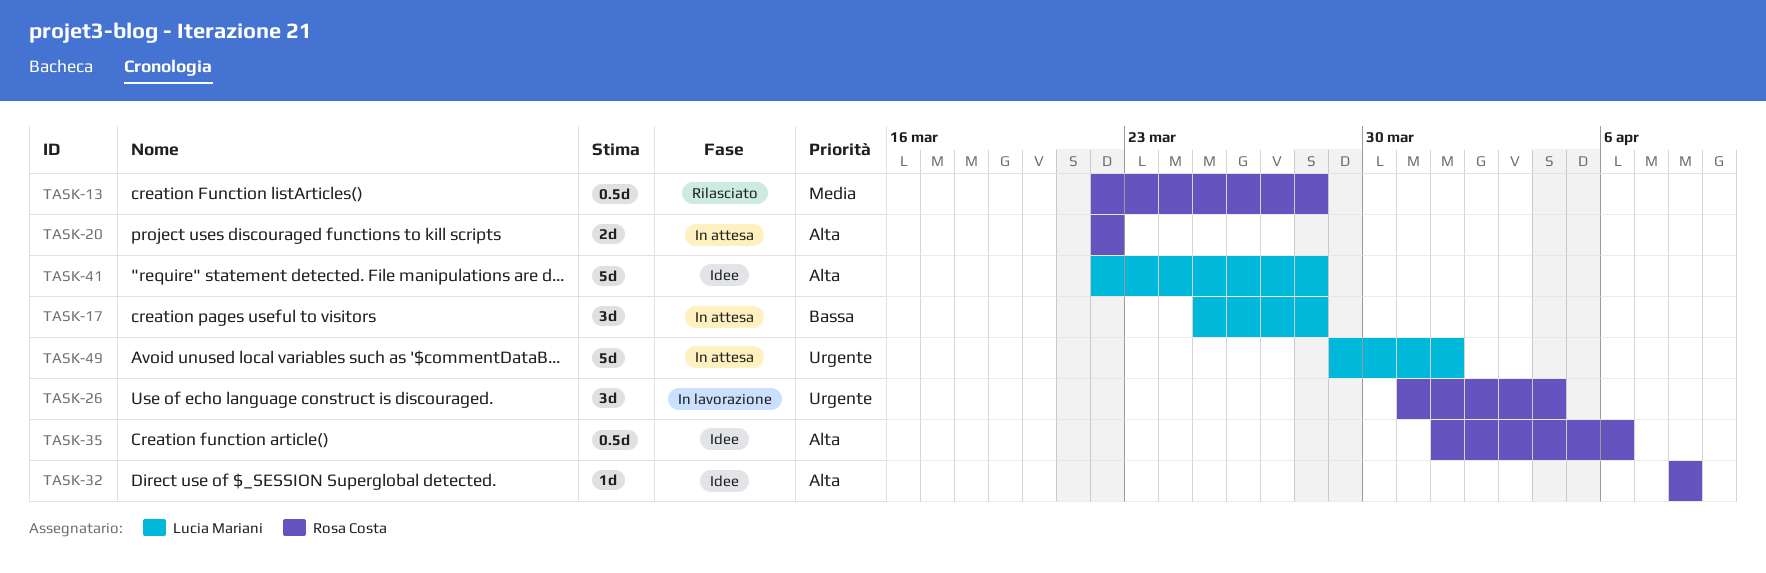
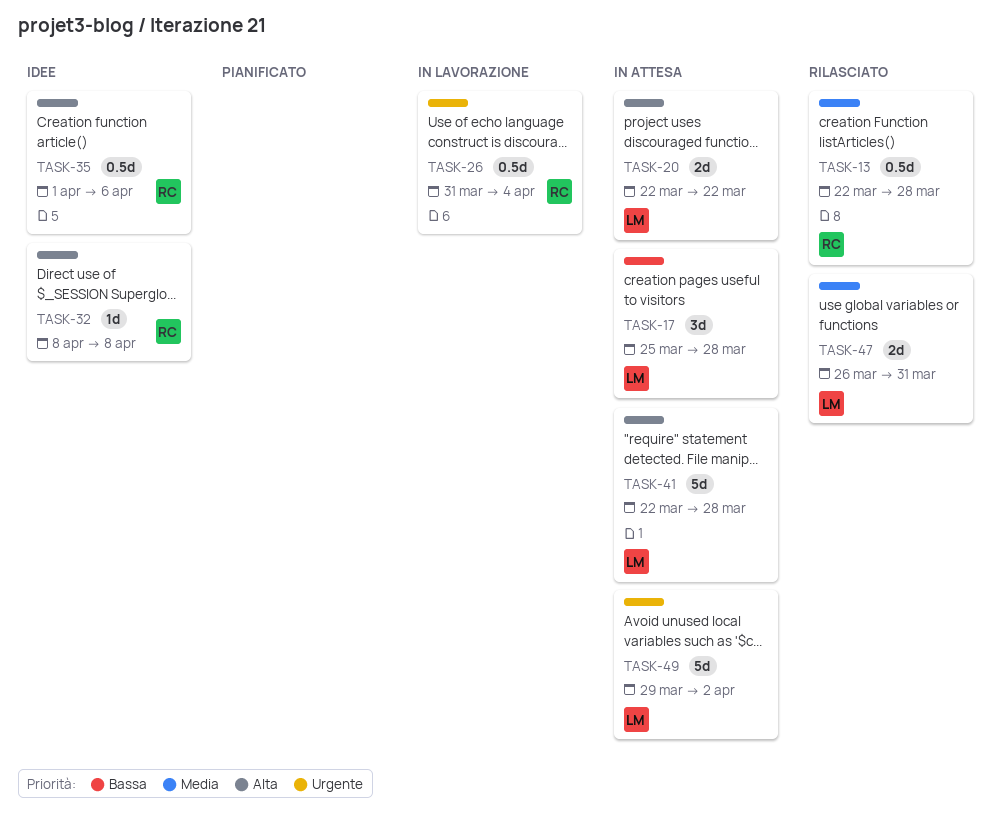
TASK-20, owner: Rosa Costa -> Lucia Mariani
TASK-26, estimate: 3d -> 0.5d
TASK-41, status: Idee -> In attesa
TASK-47: none -> present
TASK-49, due: Apr 1 -> Apr 2

